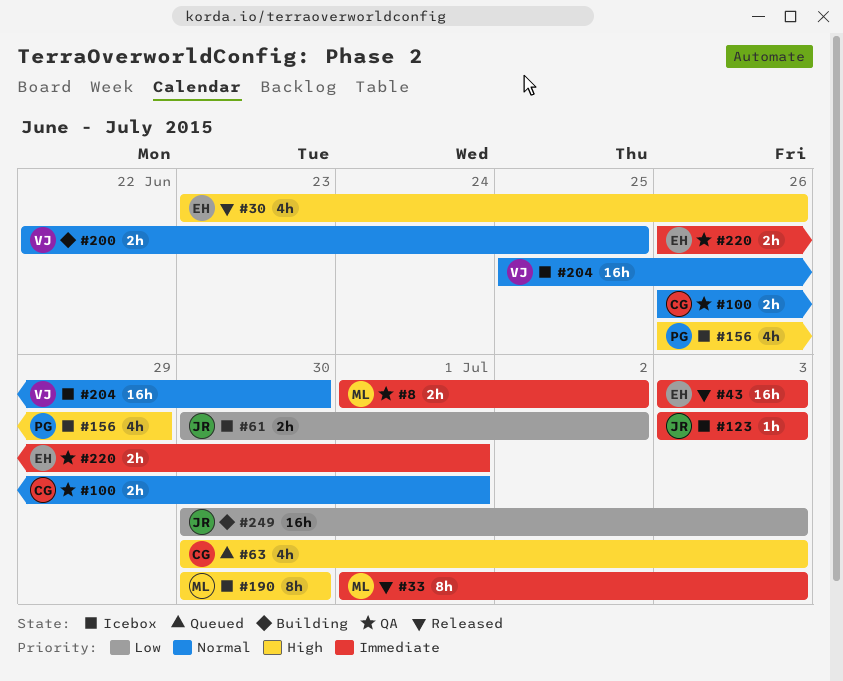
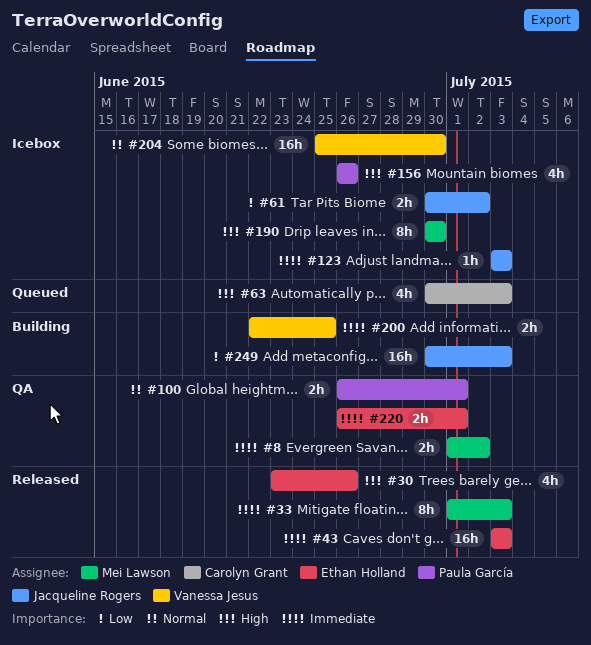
#100, owner: Carolyn Grant -> Paula García
#156, due: Jun 29 -> Jun 26
#200, priority: Normal -> Immediate

